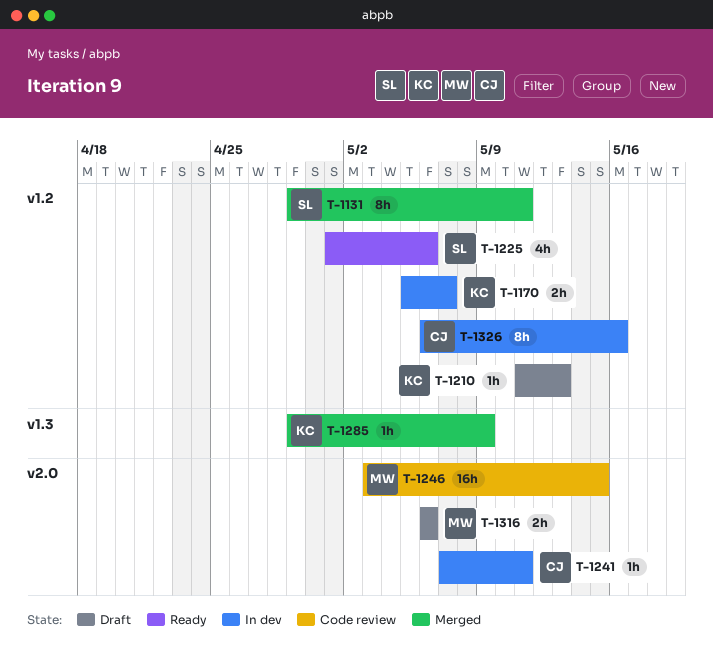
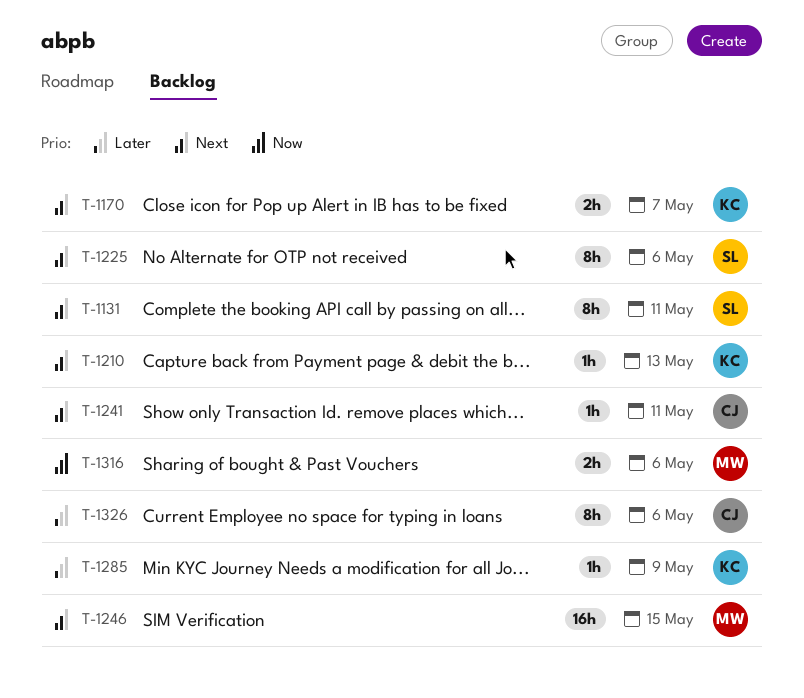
T-1225, estimate: 4h -> 8h
T-1326, due: May 16 -> May 6

